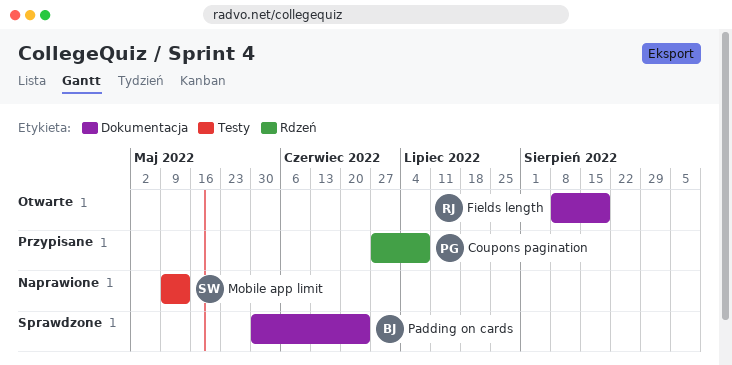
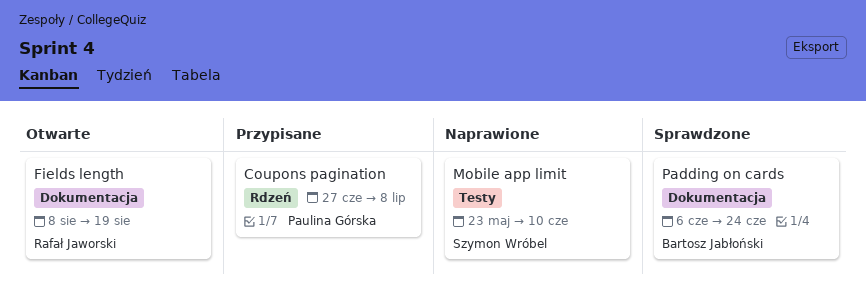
Mobile app limit, start: May 9 -> May 23
Mobile app limit, due: May 13 -> Jun 10
Padding on cards, start: May 30 -> Jun 6

